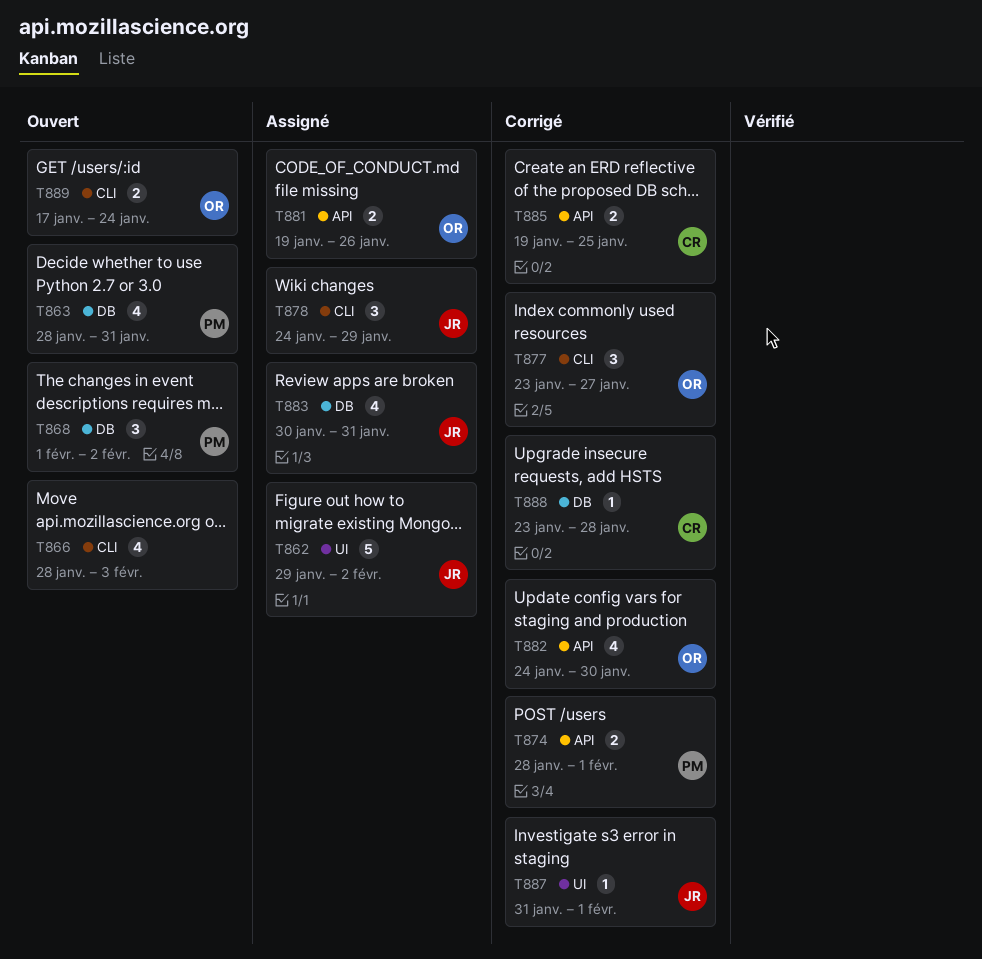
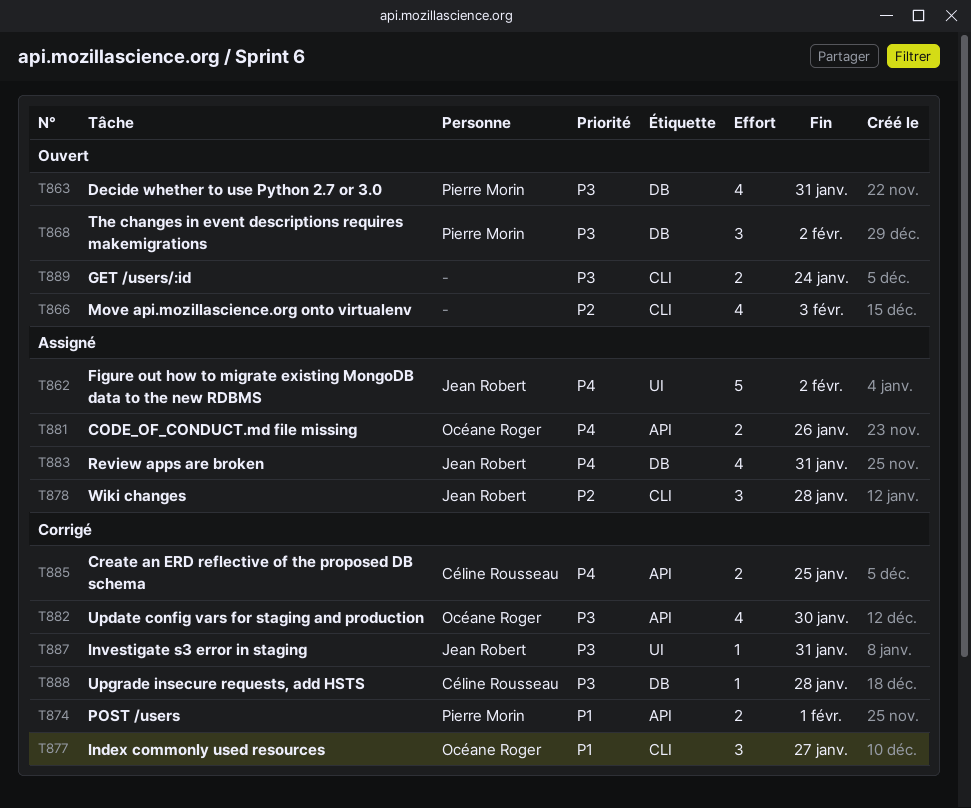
T878, due: Jan 29 -> Jan 28
T887, due: Feb 1 -> Jan 31
T889, owner: Océane Roger -> none

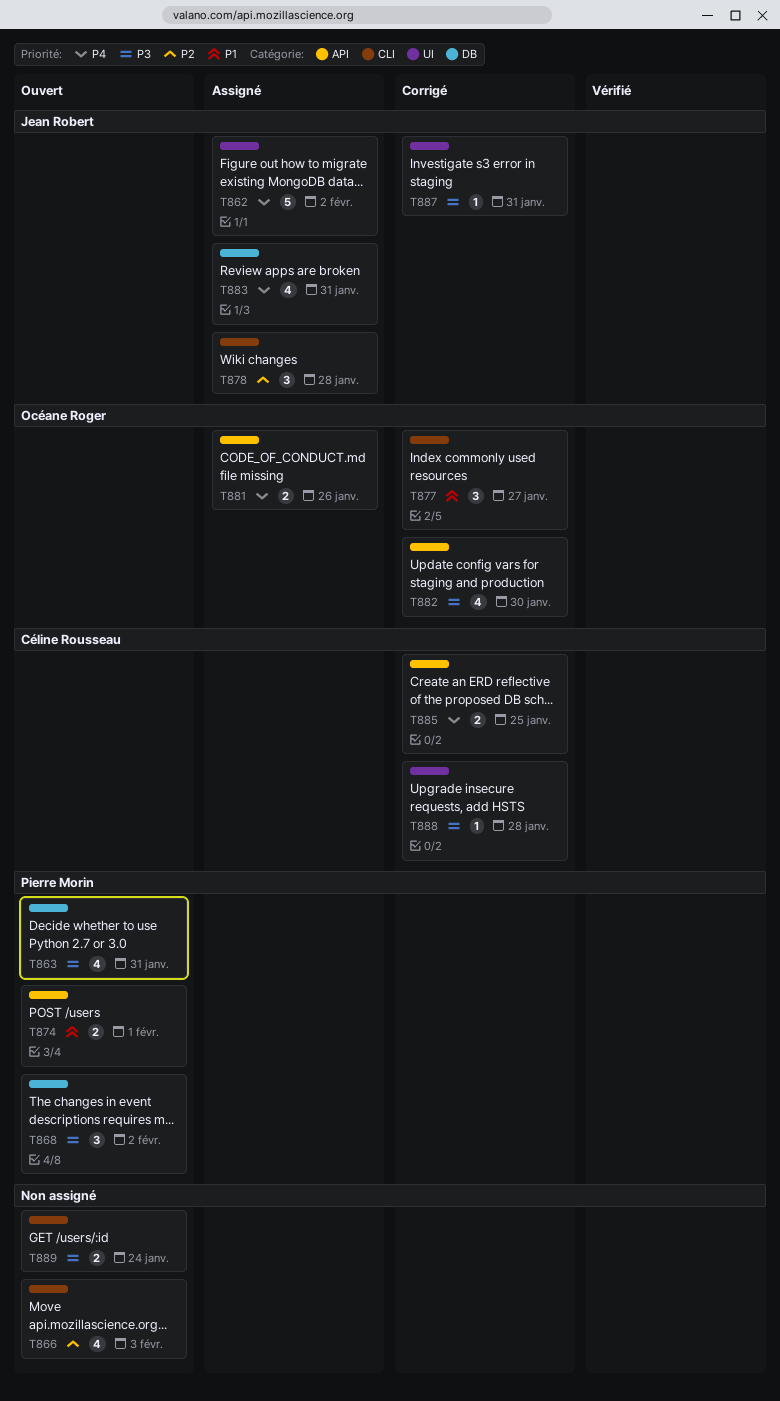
T874, status: Corrigé -> Ouvert
T888, label: DB -> UI

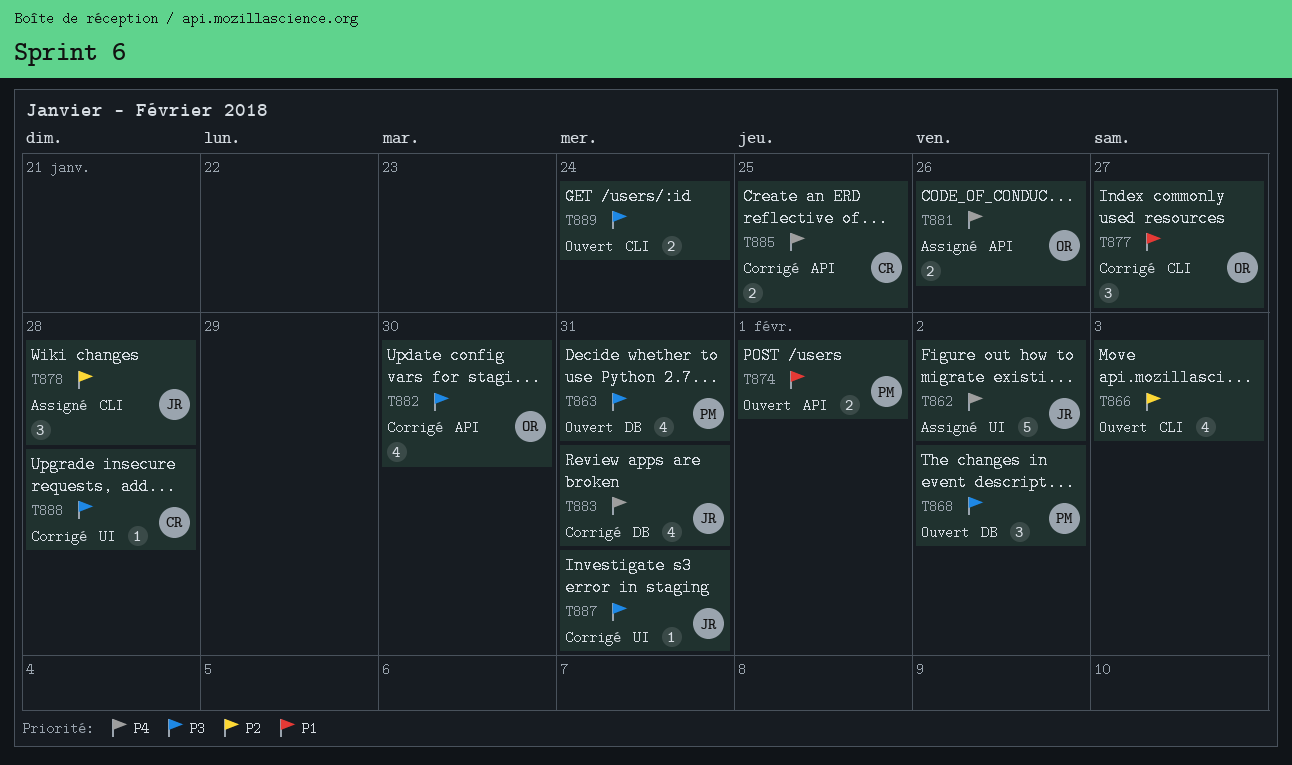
T883, status: Assigné -> Corrigé

